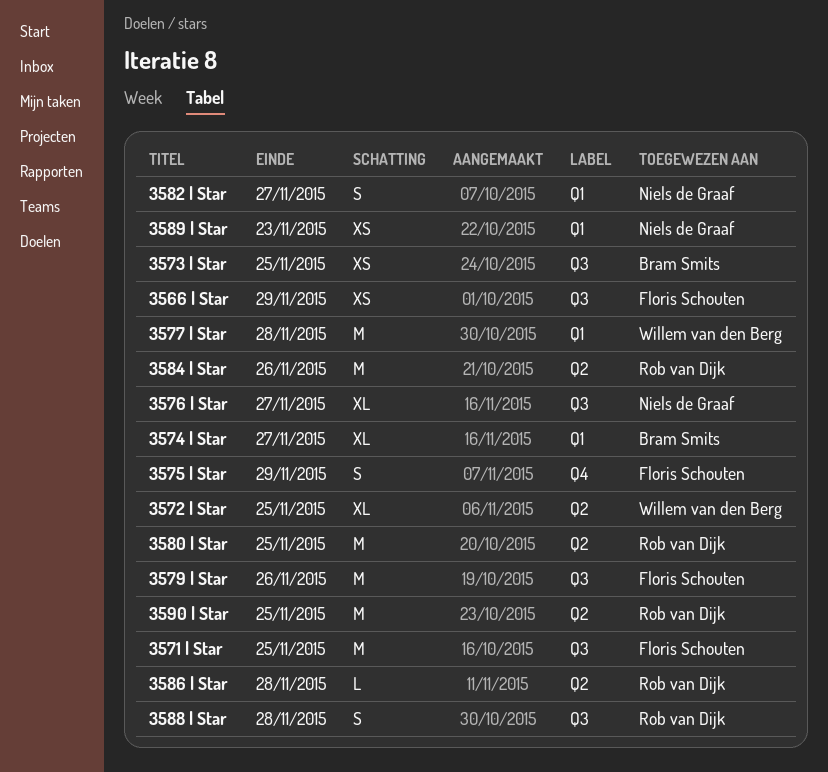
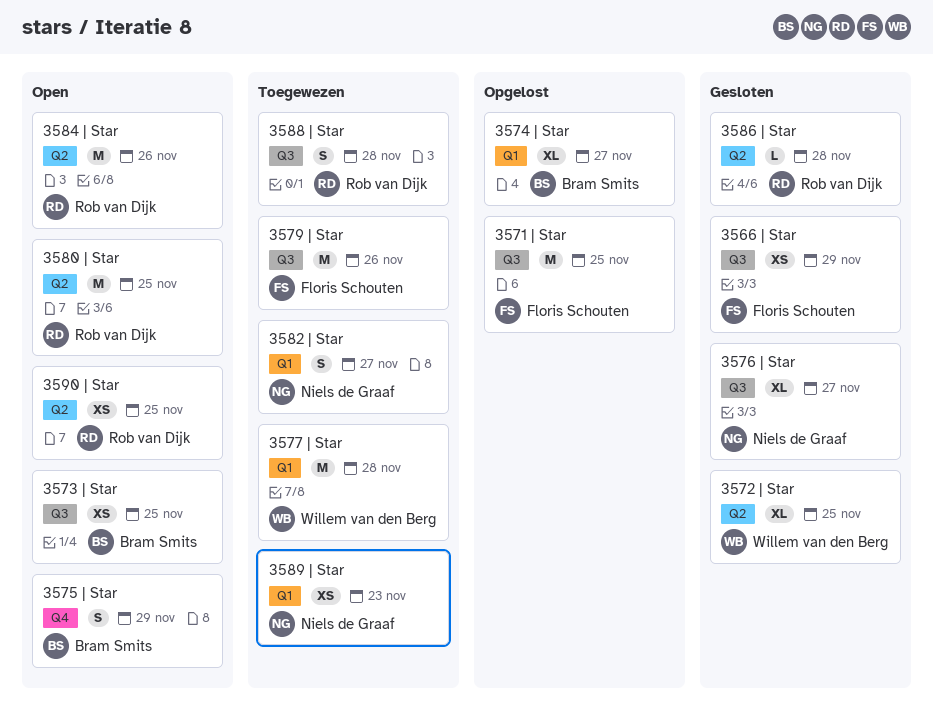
3575 | Star, owner: Floris Schouten -> Bram Smits
3590 | Star, estimate: M -> XS

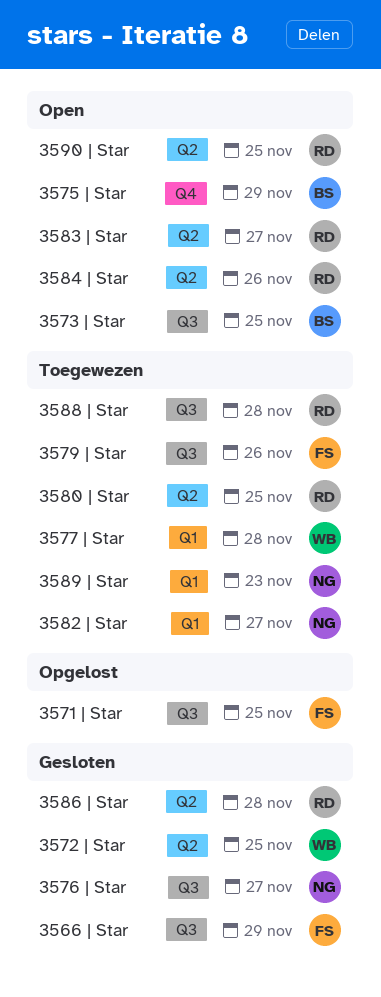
3574 | Star: present -> none
3580 | Star, status: Open -> Toegewezen
3583 | Star: none -> present

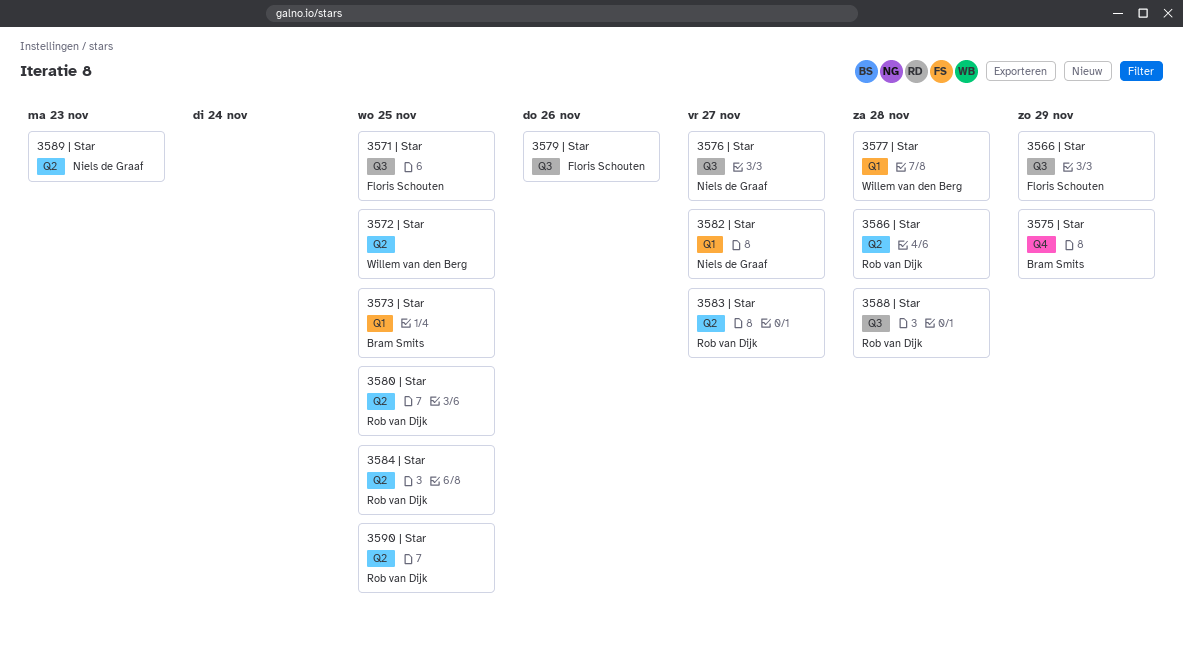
3573 | Star, label: Q3 -> Q1
3584 | Star, due: Nov 26 -> Nov 25
3589 | Star, label: Q1 -> Q2

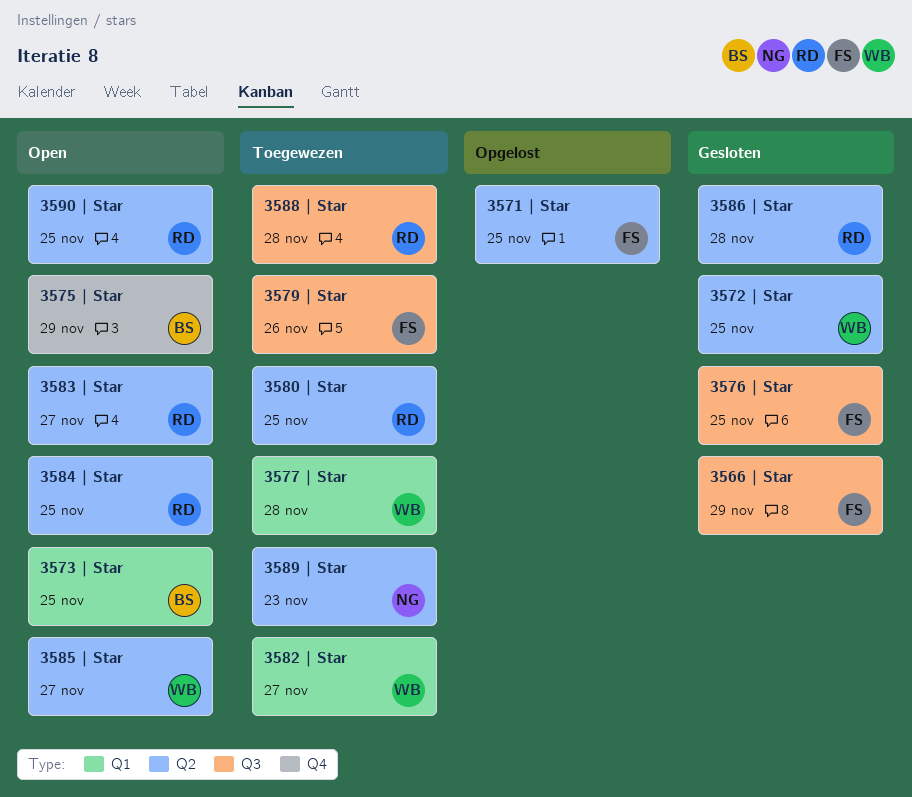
3571 | Star, label: Q3 -> Q2
3576 | Star, owner: Niels de Graaf -> Floris Schouten
3576 | Star, due: Nov 27 -> Nov 25
3582 | Star, owner: Niels de Graaf -> Willem van den Berg
3585 | Star: none -> present

